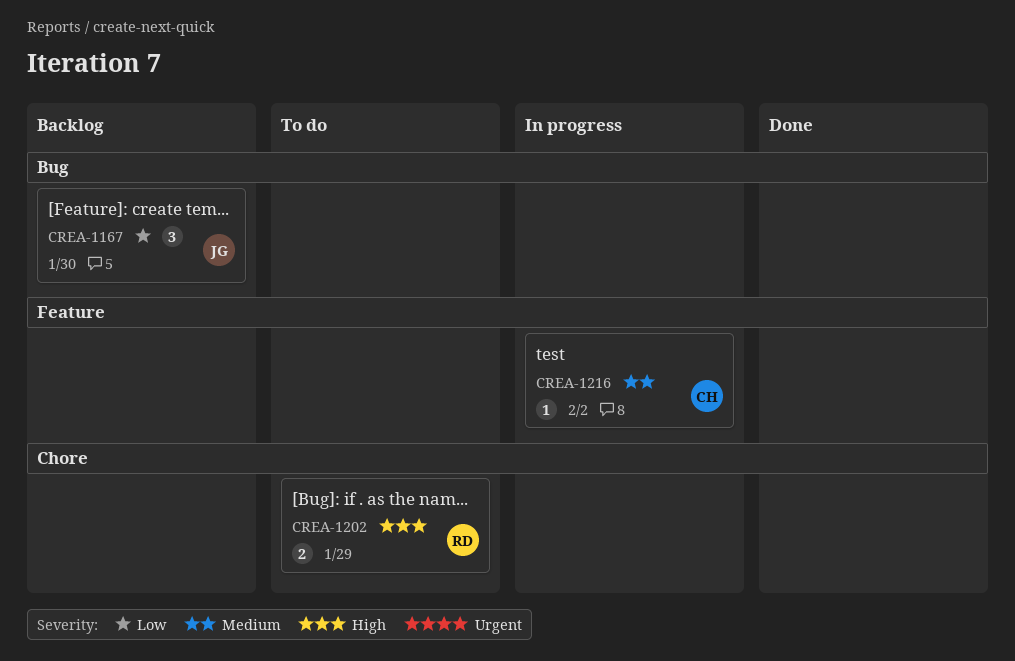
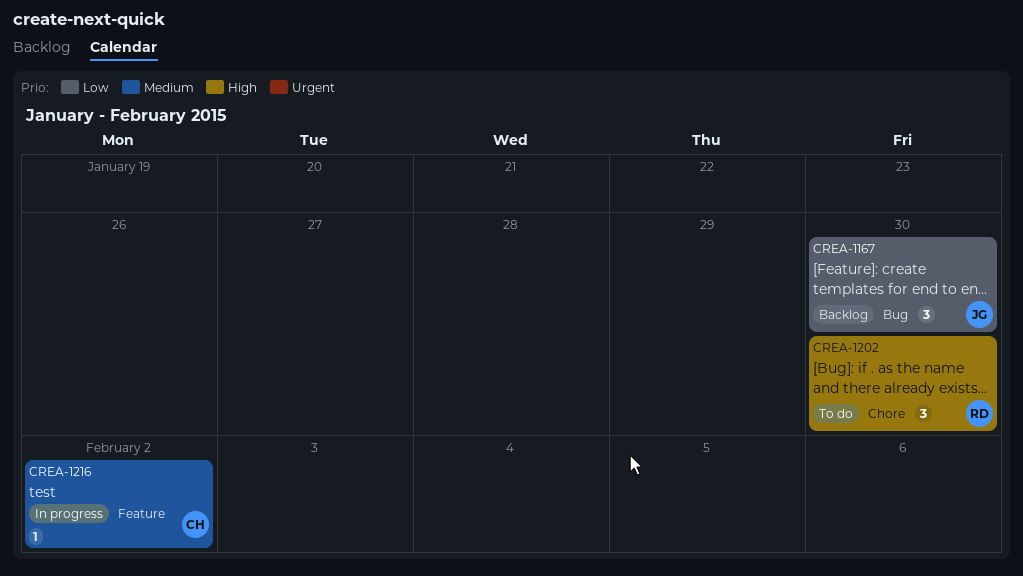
CREA-1202, estimate: 2 -> 3
CREA-1202, due: Jan 29 -> Jan 30

